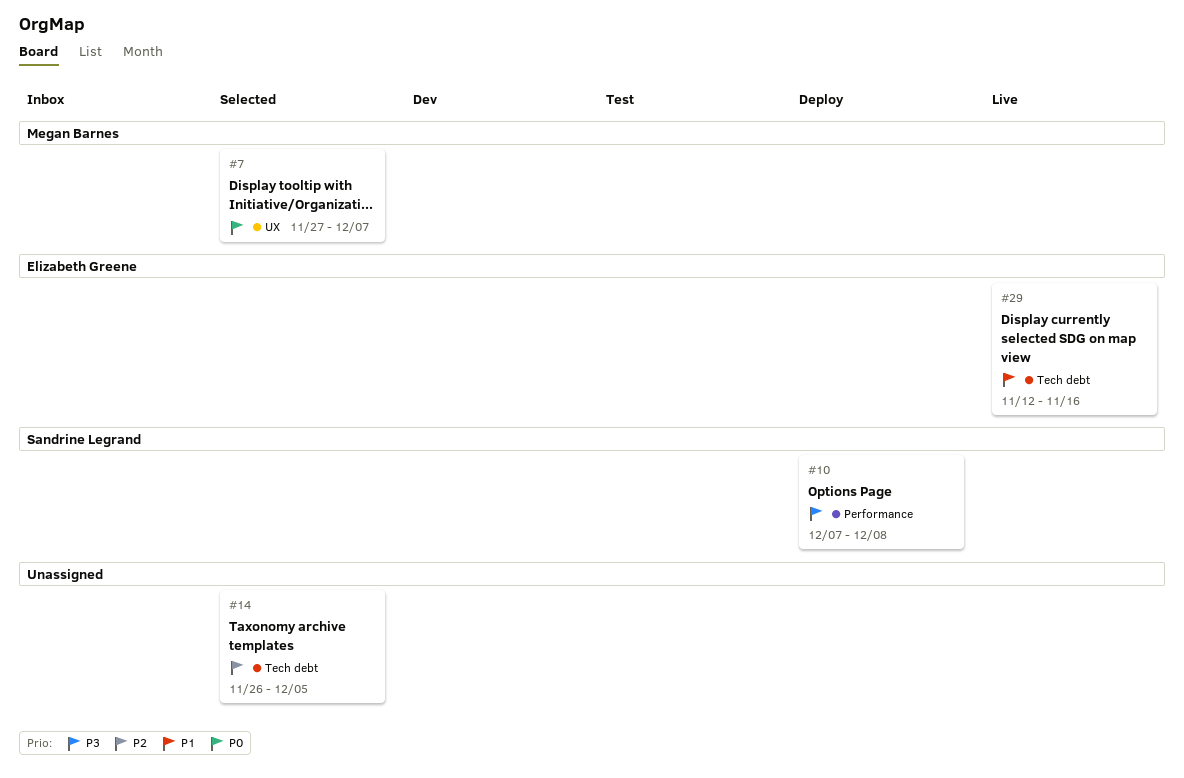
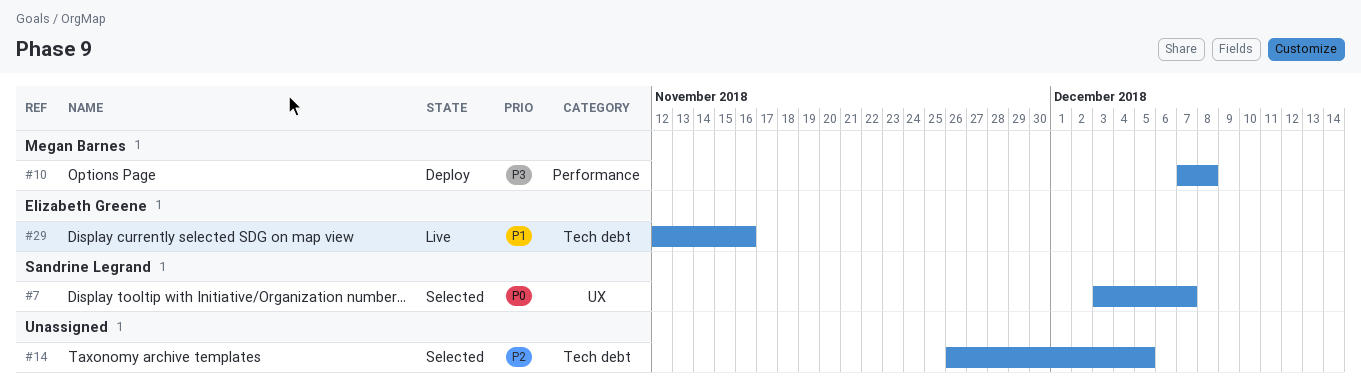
#7, owner: Megan Barnes -> Sandrine Legrand
#7, start: Nov 27 -> Dec 3
#10, owner: Sandrine Legrand -> Megan Barnes

